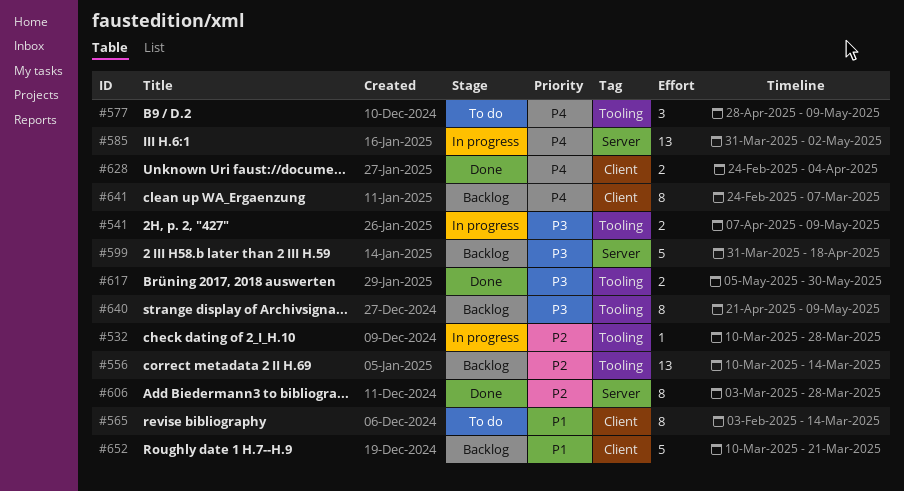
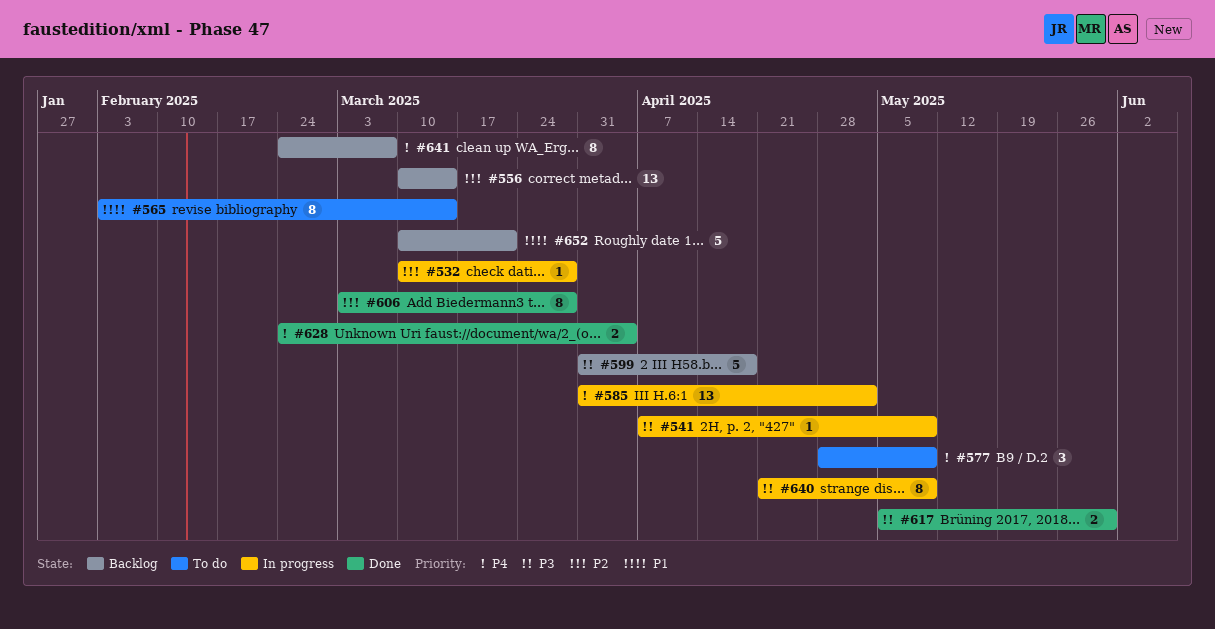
#541, estimate: 2 -> 1
#640, status: Backlog -> In progress

